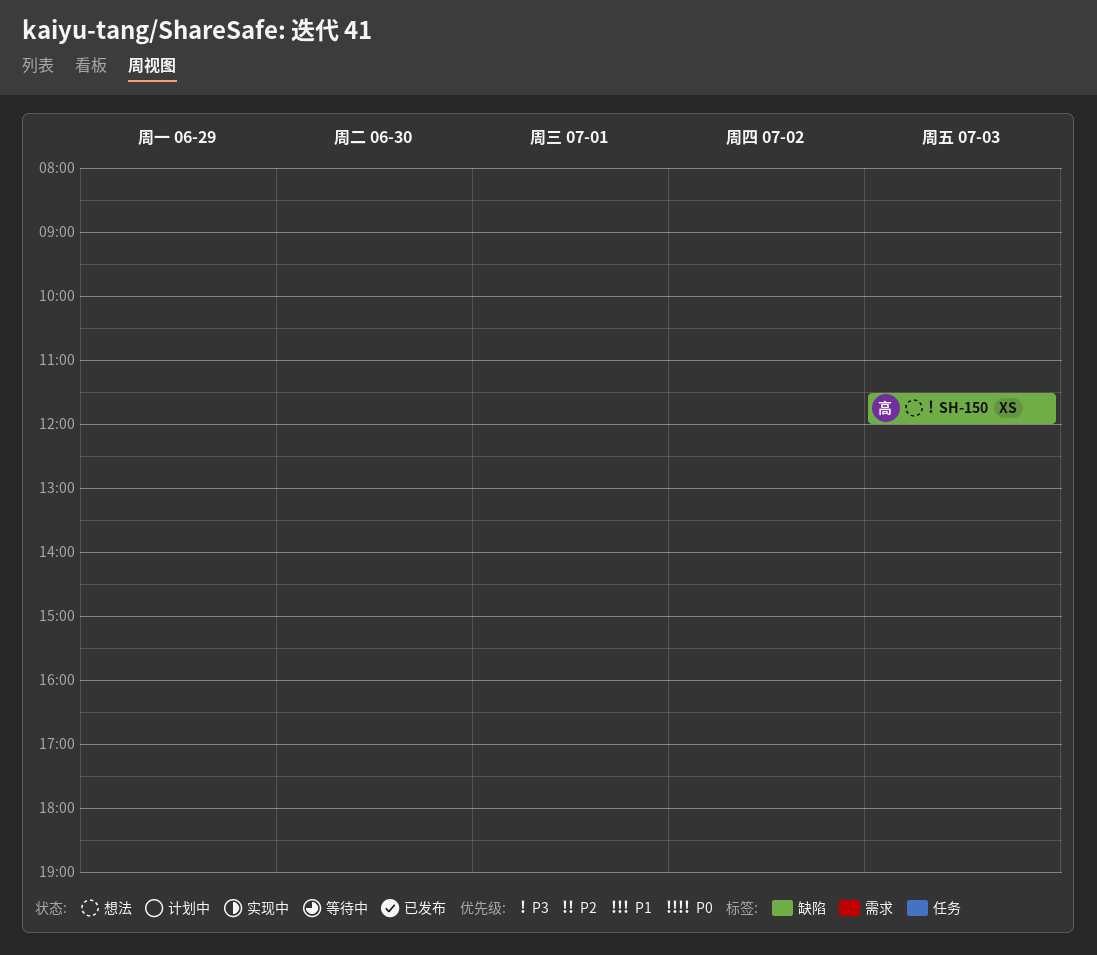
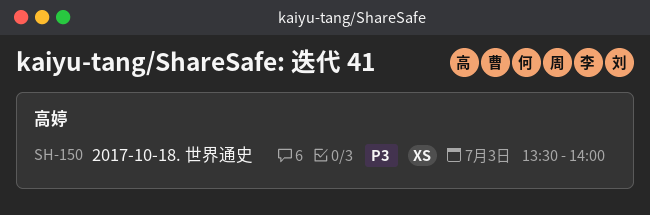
SH-150, begins: 11:30 -> 13:30
SH-150, ends: 12:00 -> 14:00

